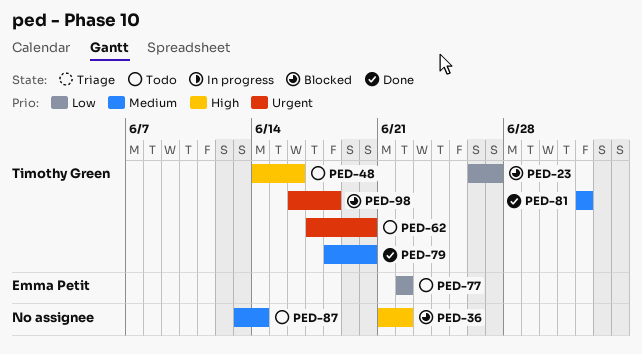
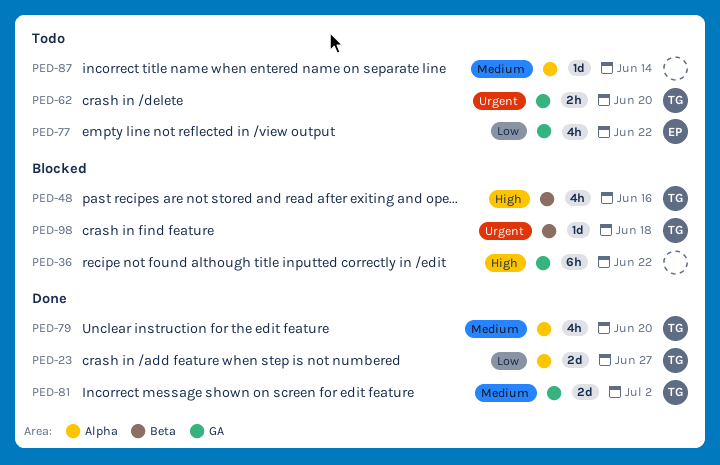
PED-23, status: Blocked -> Done
PED-48, status: Todo -> Blocked

